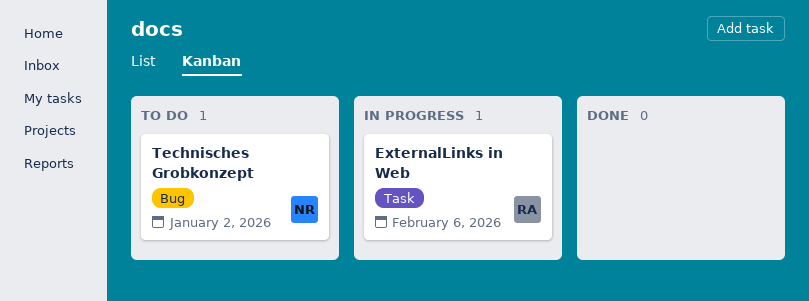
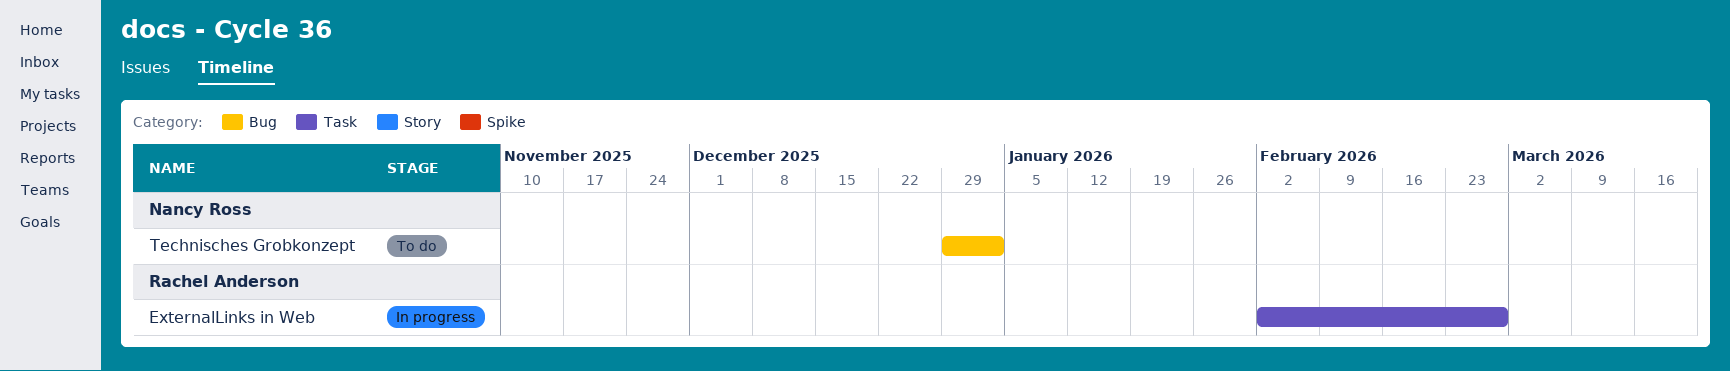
ExternalLinks in Web, due: Feb 6 -> Feb 27

